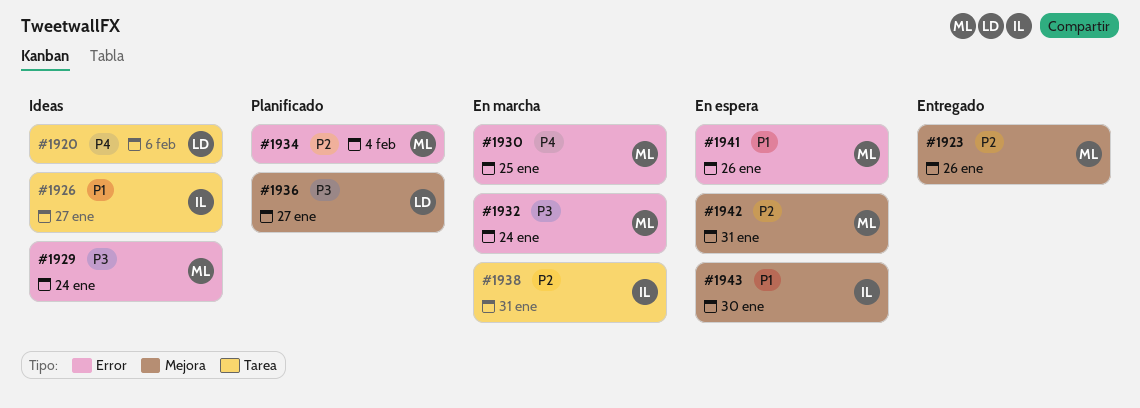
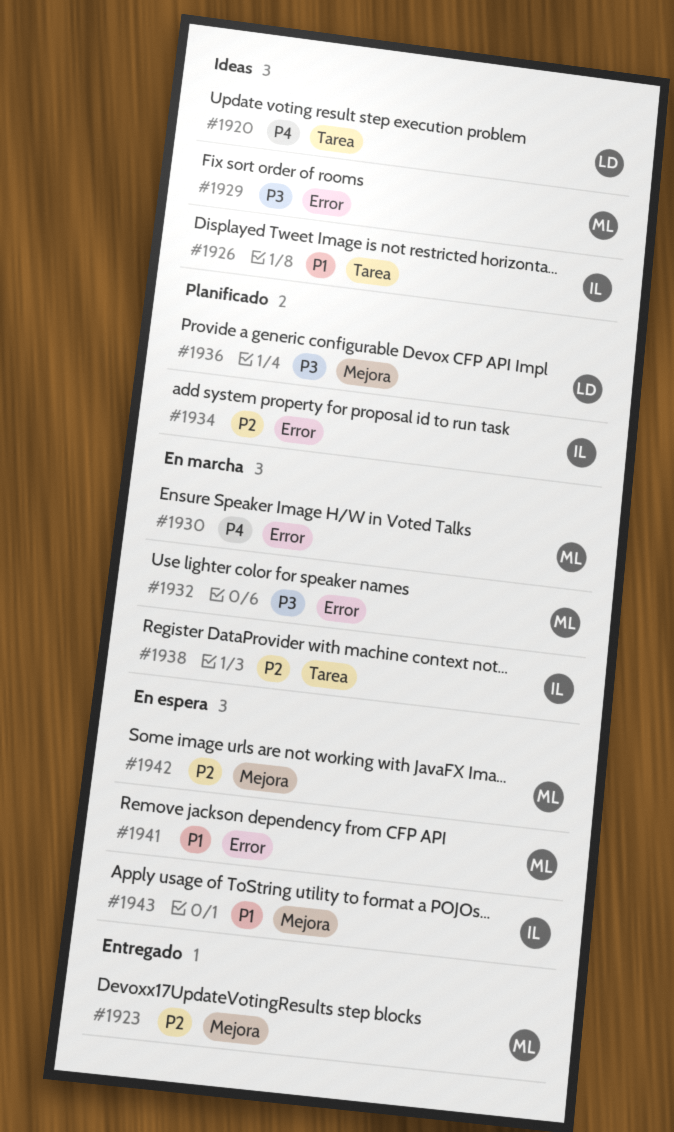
#1934, owner: ML -> IL

